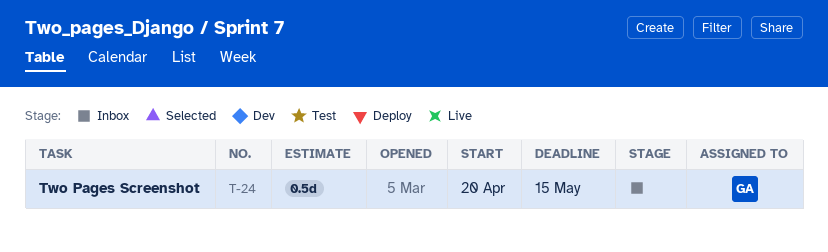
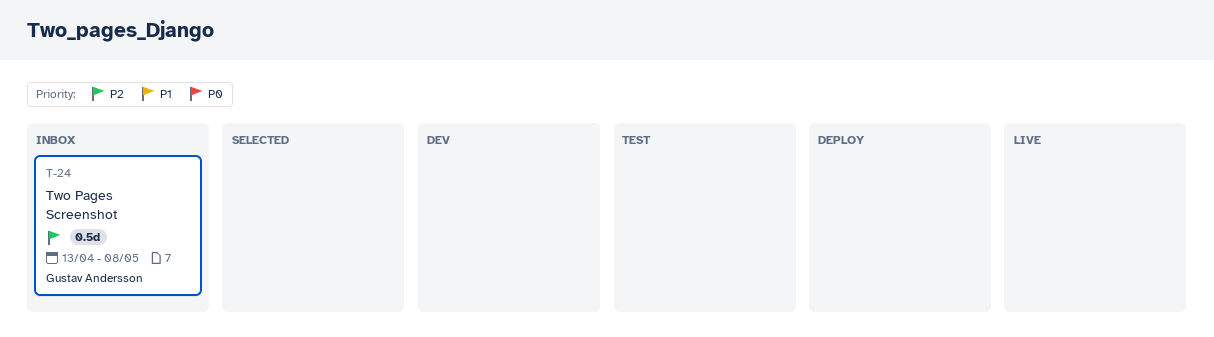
T-24, start: Apr 20 -> Apr 13
T-24, due: May 15 -> May 8

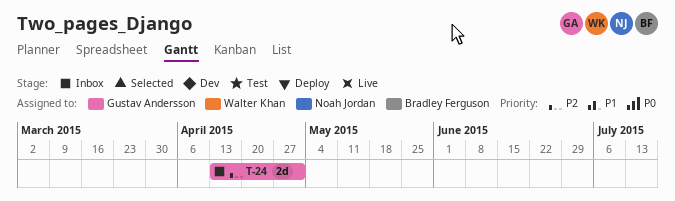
T-24, estimate: 0.5d -> 2d
T-24, due: May 8 -> May 1

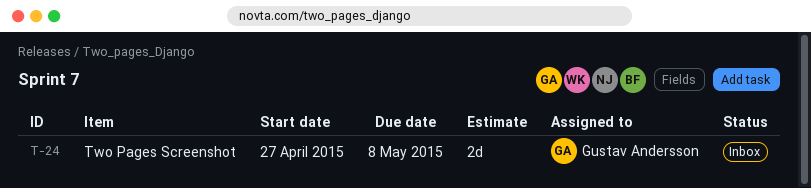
T-24, start: Apr 13 -> Apr 27
T-24, due: May 1 -> May 8

